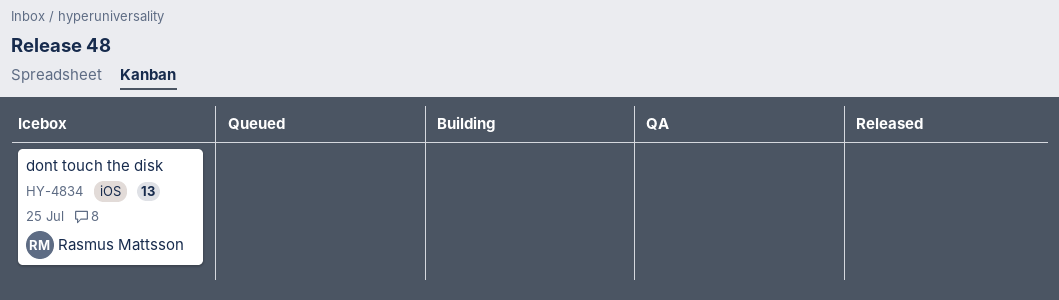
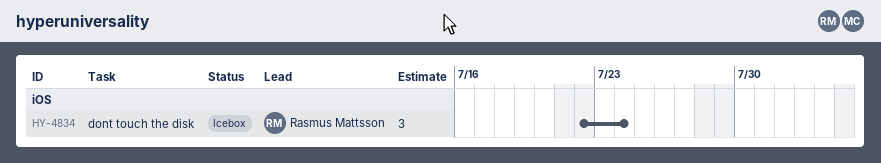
HY-4834, estimate: 13 -> 3
HY-4834, due: Jul 25 -> Jul 24

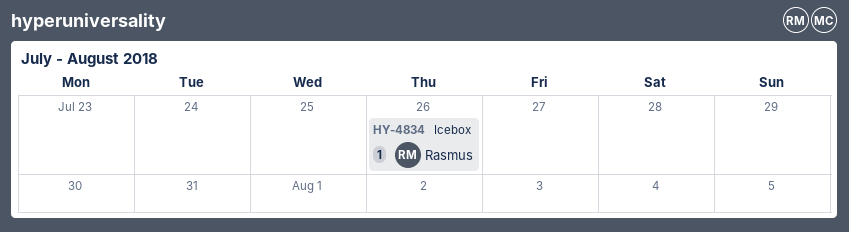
HY-4834, estimate: 3 -> 1
HY-4834, due: Jul 24 -> Jul 26

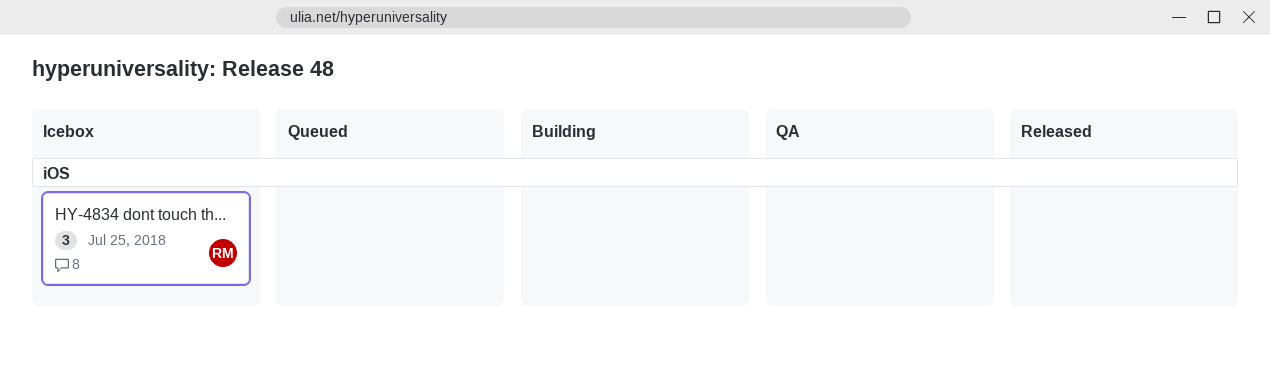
HY-4834, estimate: 1 -> 3
HY-4834, due: Jul 26 -> Jul 25

